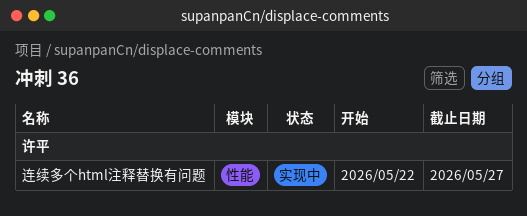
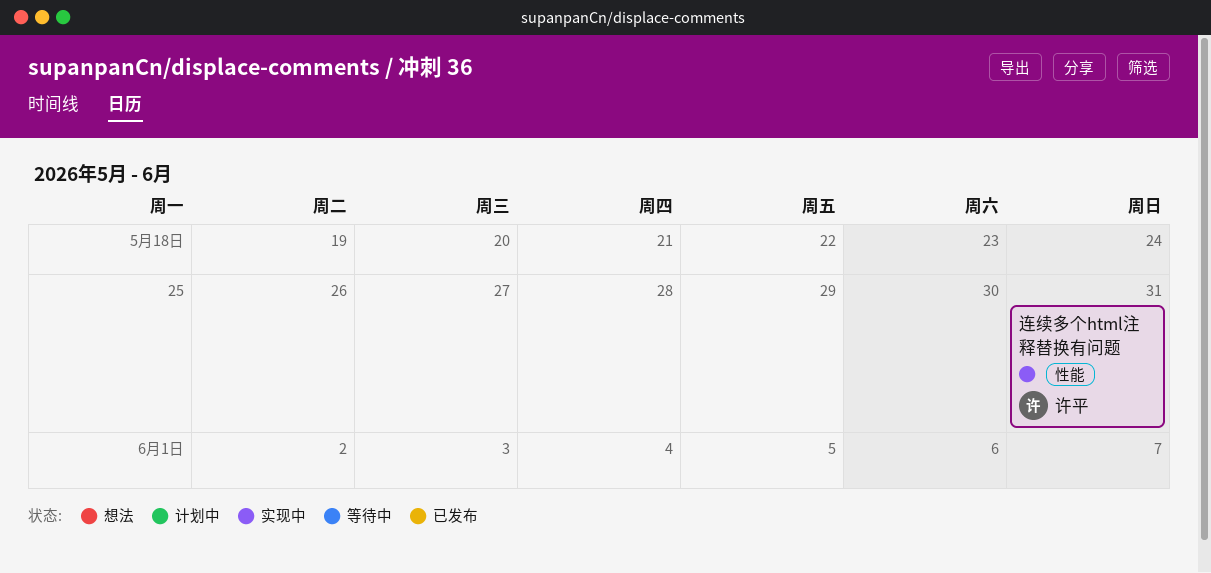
连续多个html注释替换有问题, due: May 27 -> May 31

